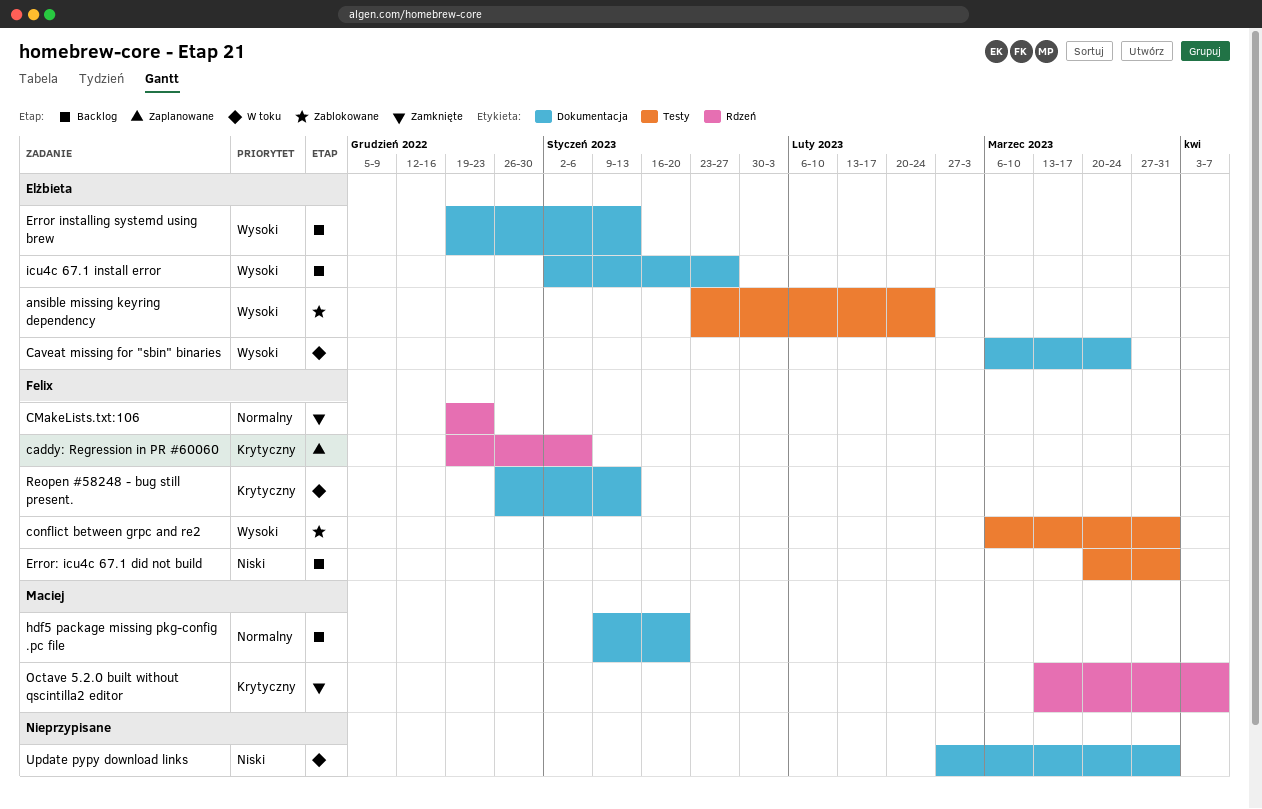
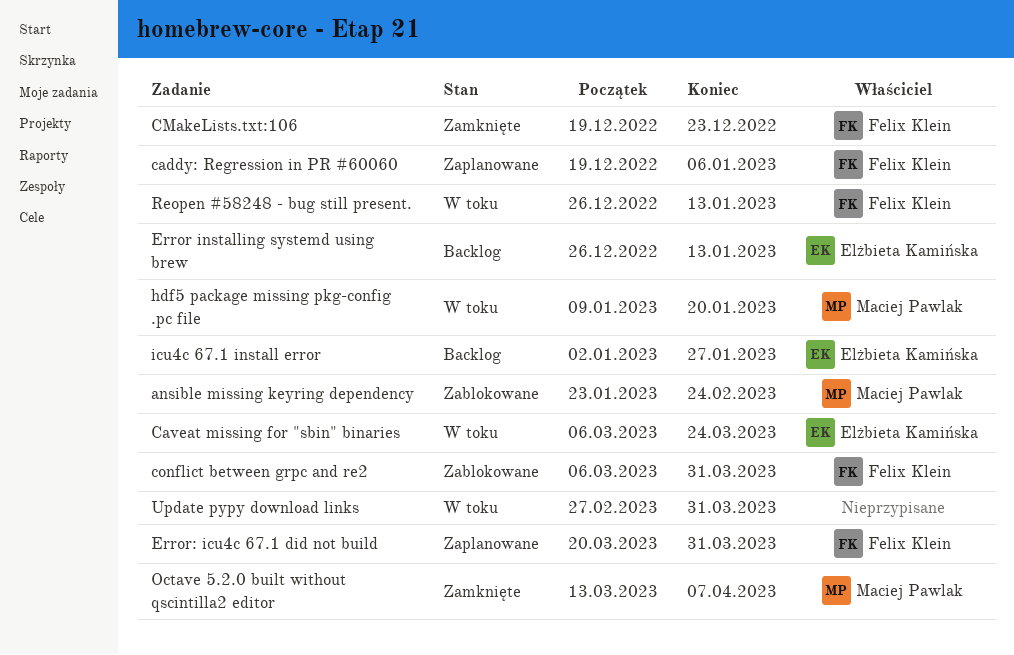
ansible missing keyring dependency, owner: Elżbieta Kamińska -> Maciej Pawlak
Error installing systemd using brew, start: Dec 19 -> Dec 26
Error: icu4c 67.1 did not build, status: Backlog -> Zaplanowane
hdf5 package missing pkg-config .pc file, status: Backlog -> W toku

